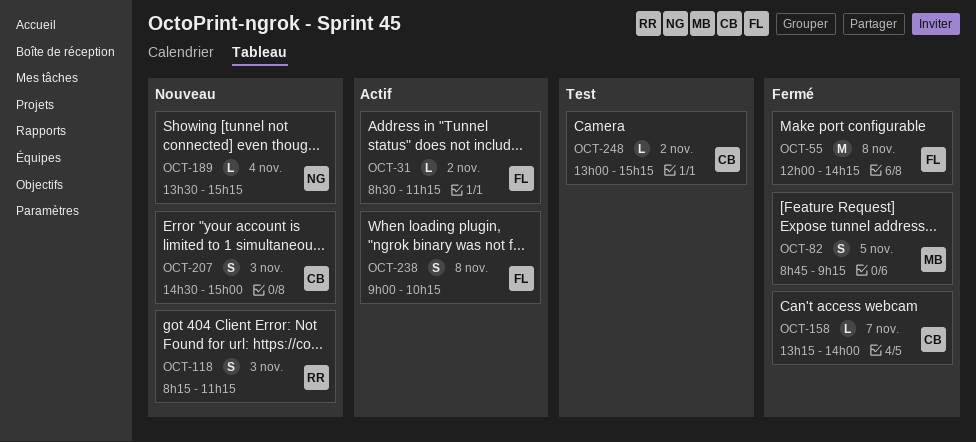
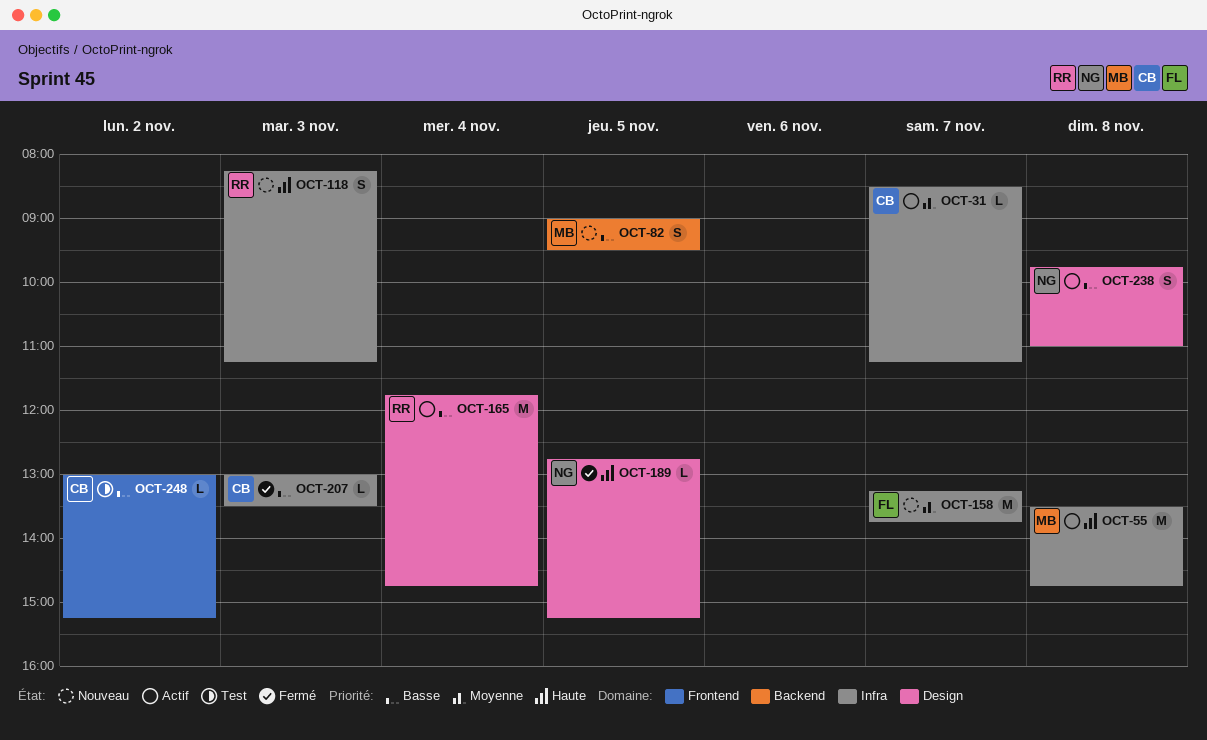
OCT-31, owner: FL -> CB
OCT-31, day: Nov 2 -> Nov 7
OCT-55, status: Fermé -> Actif
OCT-55, owner: FL -> MB
OCT-55, begins: 12:00 -> 13:30
OCT-55, ends: 14:15 -> 14:45
OCT-82, status: Fermé -> Nouveau
OCT-82, begins: 08:45 -> 09:00
OCT-82, ends: 09:15 -> 09:30
OCT-158, status: Fermé -> Nouveau
OCT-158, owner: CB -> FL
OCT-158, estimate: L -> M
OCT-158, ends: 14:00 -> 13:45
OCT-165: none -> present
OCT-189, status: Nouveau -> Fermé
OCT-189, day: Nov 4 -> Nov 5
OCT-189, begins: 13:30 -> 12:45
OCT-207, status: Nouveau -> Fermé
OCT-207, estimate: S -> L
OCT-207, begins: 14:30 -> 13:00
OCT-207, ends: 15:00 -> 13:30
OCT-238, owner: FL -> NG
OCT-238, begins: 09:00 -> 09:45
OCT-238, ends: 10:15 -> 11:00

